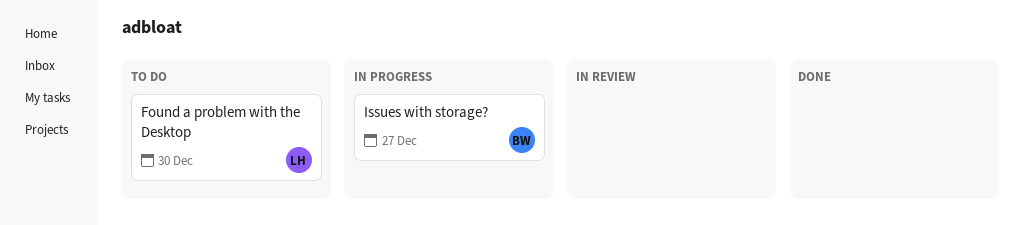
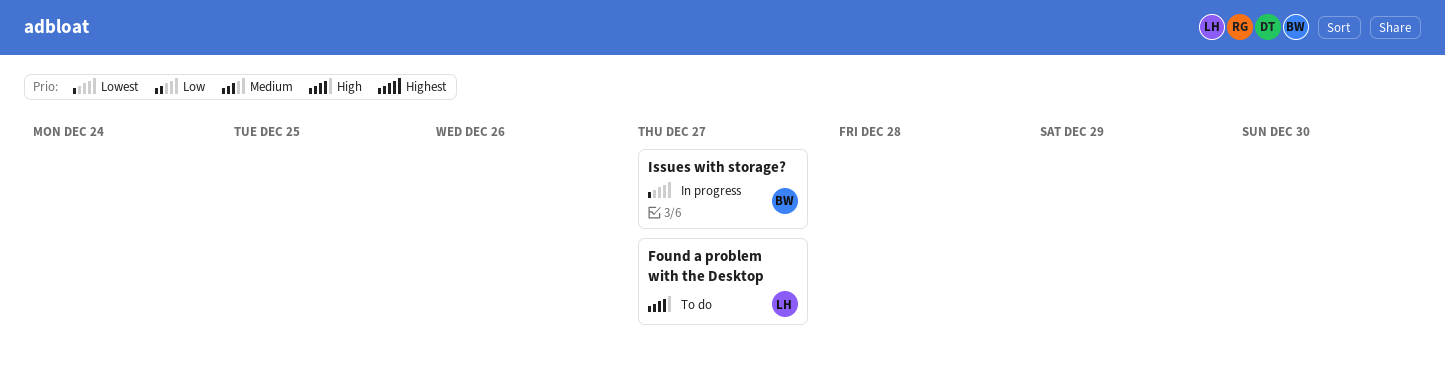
Found a problem with the Desktop, due: Dec 30 -> Dec 27

